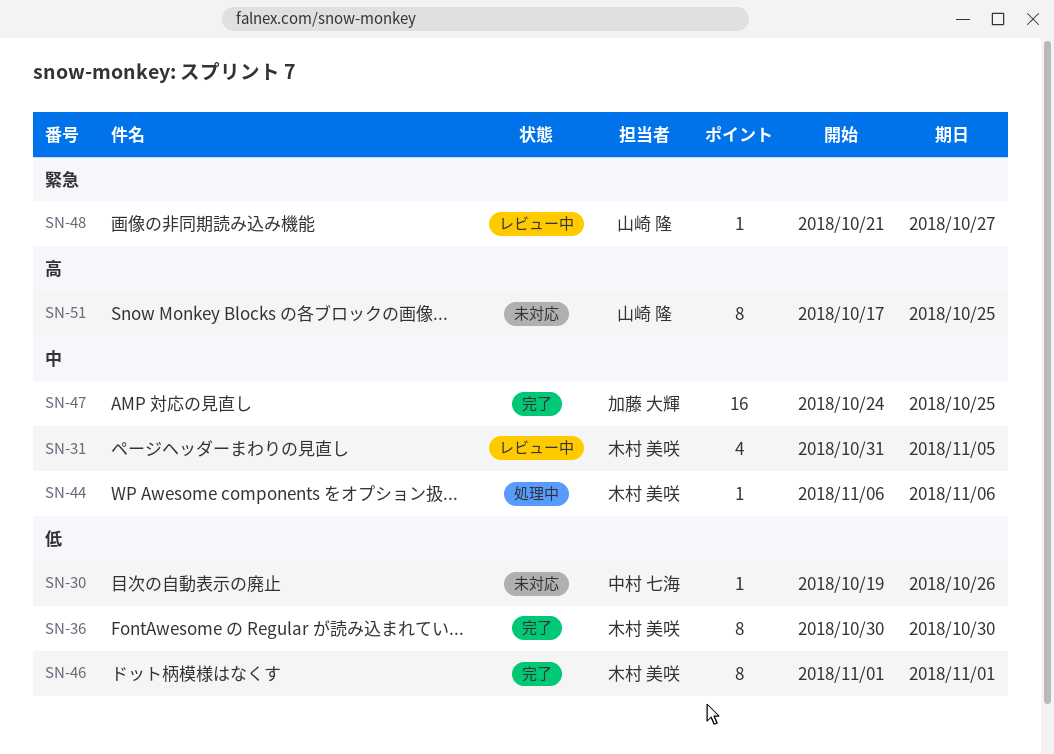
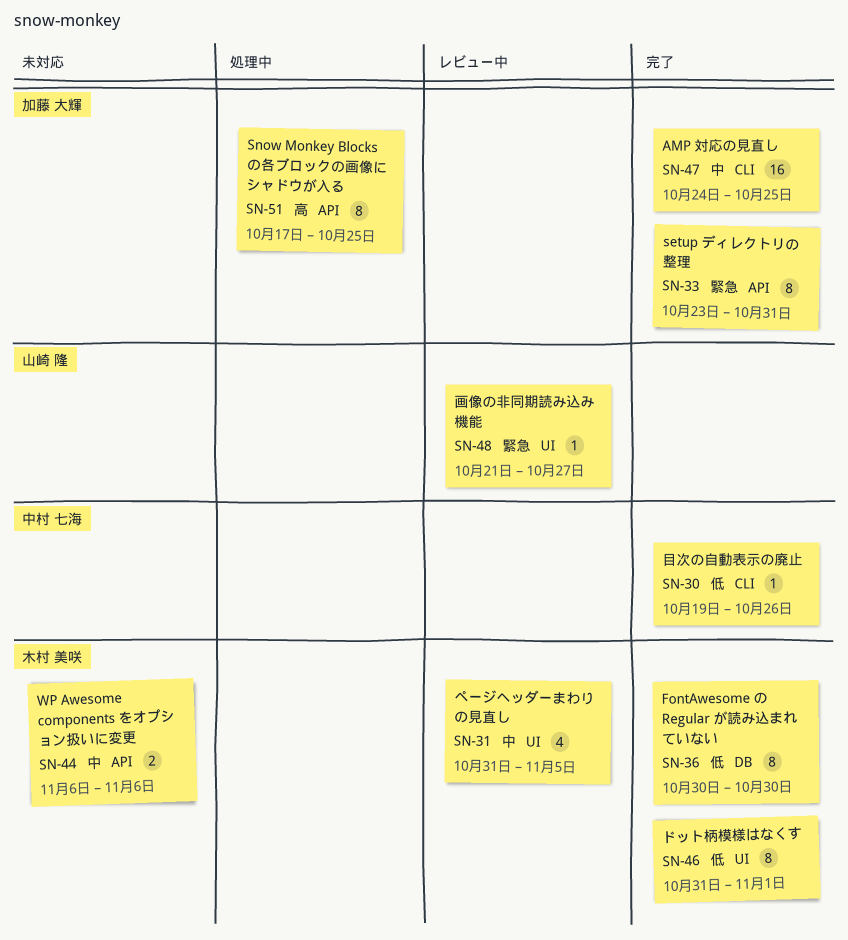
SN-30, status: 未対応 -> 完了
SN-33: none -> present
SN-44, status: 処理中 -> 未対応
SN-44, estimate: 1 -> 2
SN-46, start: Nov 1 -> Oct 31
SN-51, status: 未対応 -> 処理中
SN-51, owner: 山崎 隆 -> 加藤 大輝

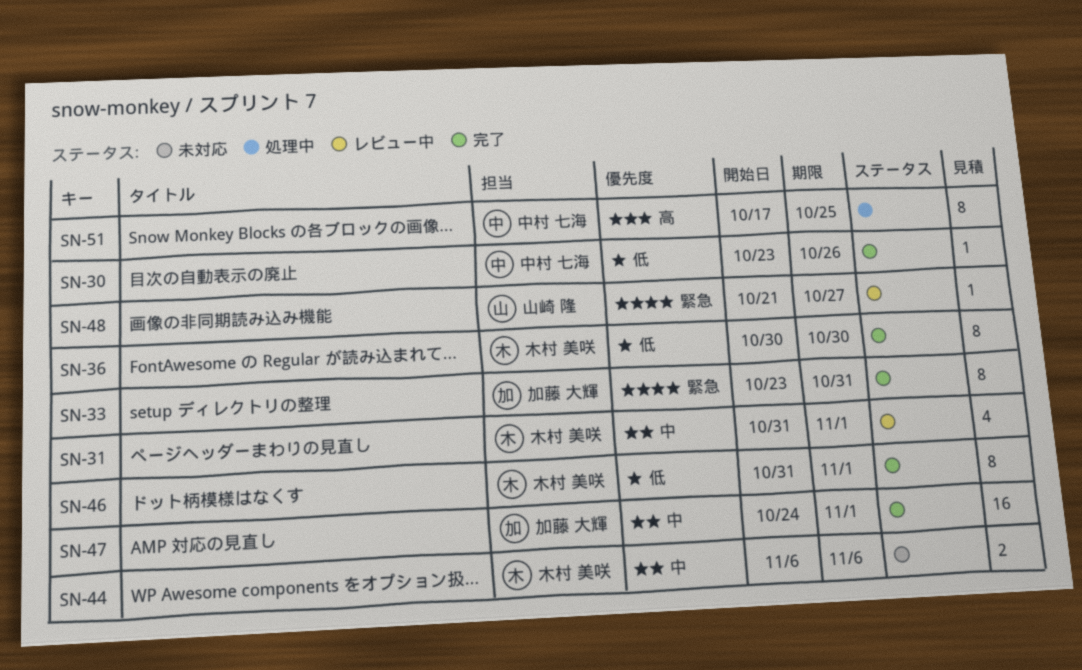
SN-30, start: Oct 19 -> Oct 23
SN-31, due: Nov 5 -> Nov 1
SN-47, due: Oct 25 -> Nov 1
SN-51, owner: 加藤 大輝 -> 中村 七海

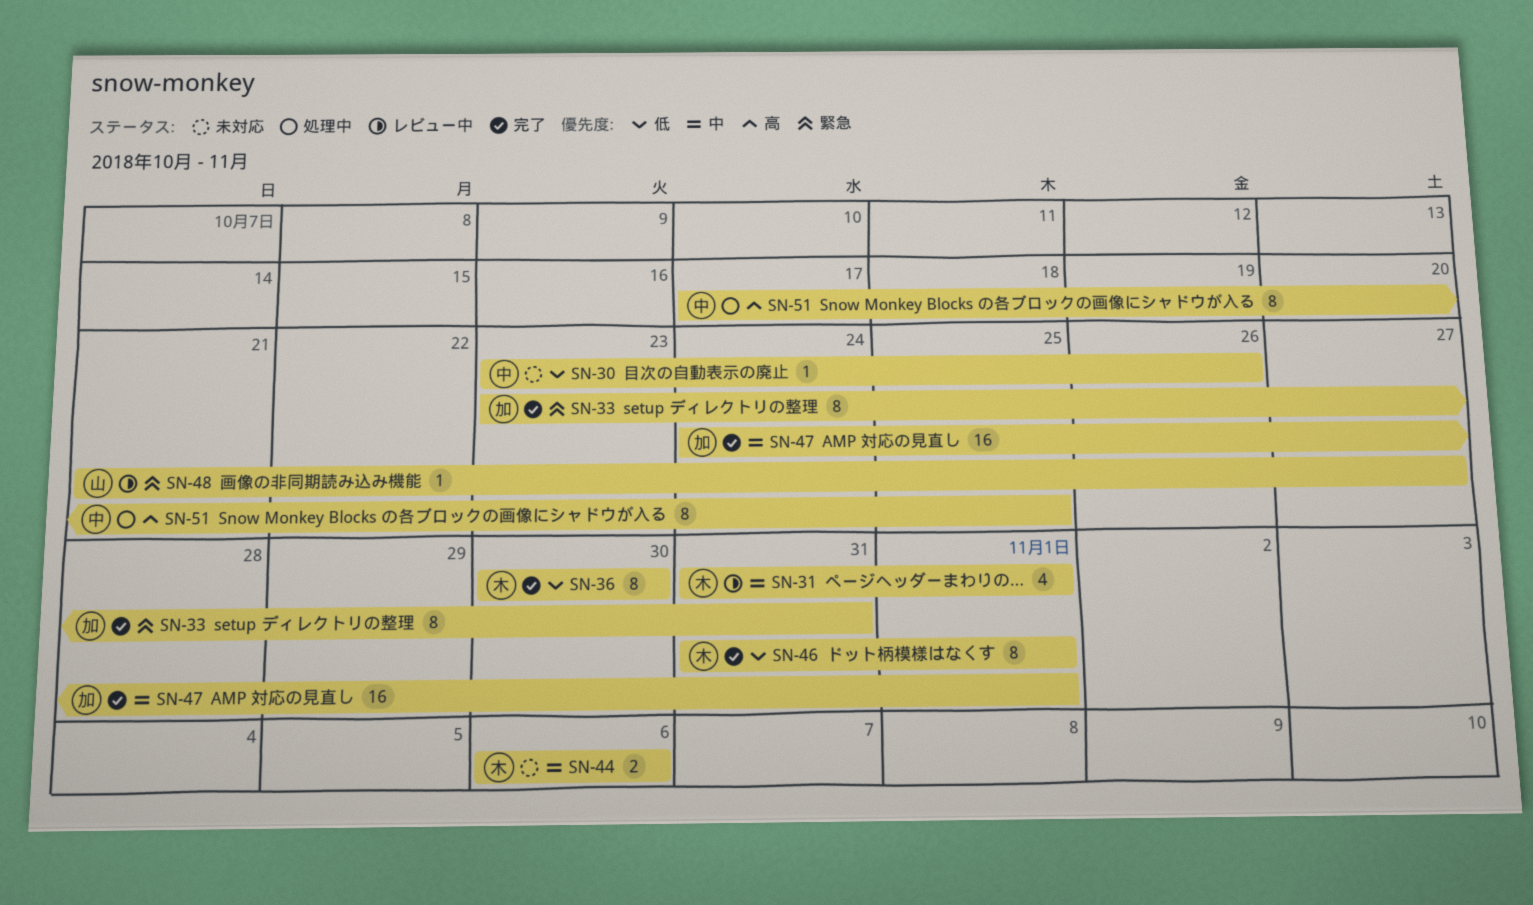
SN-30, status: 完了 -> 未対応

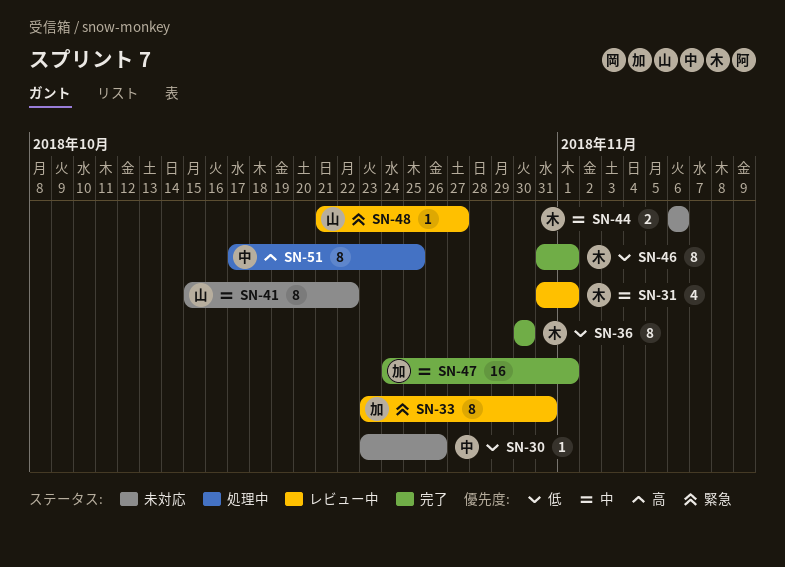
SN-33, status: 完了 -> レビュー中
SN-41: none -> present

